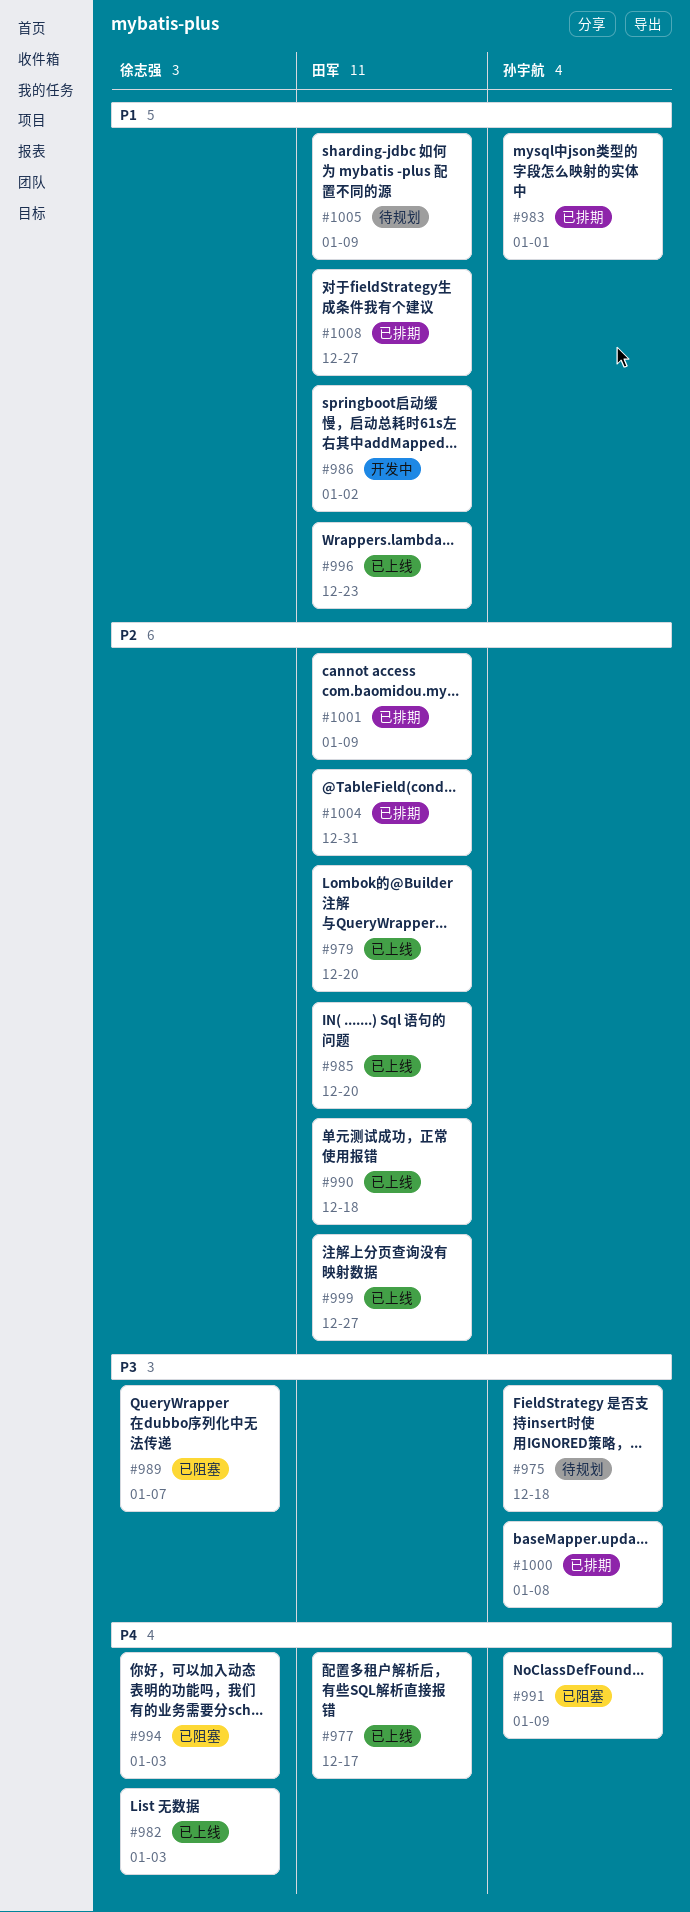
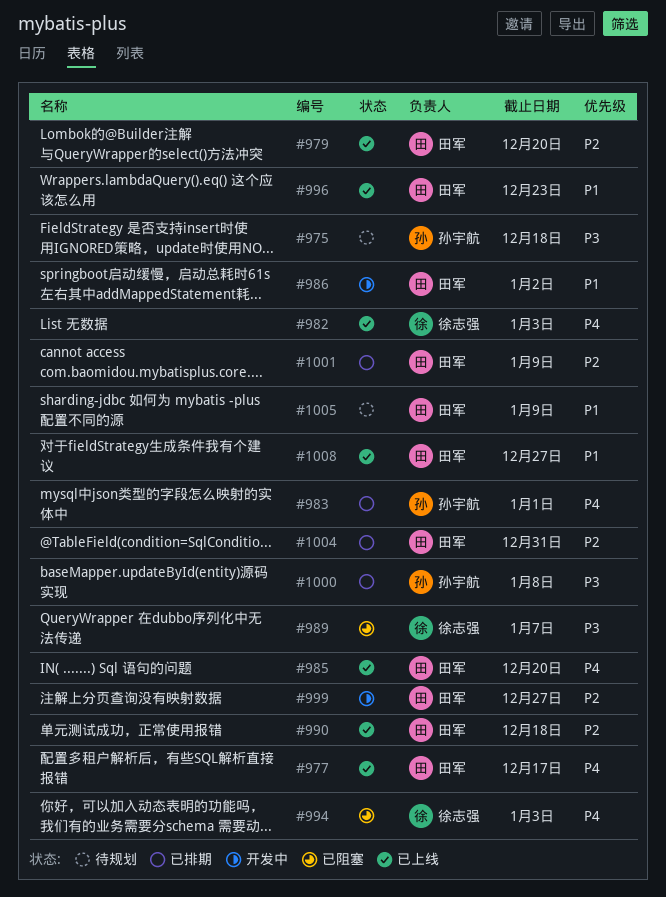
#983, priority: P1 -> P4
#985, priority: P2 -> P4
#991: present -> none
#999, status: 已上线 -> 开发中
#1008, status: 已排期 -> 已上线

